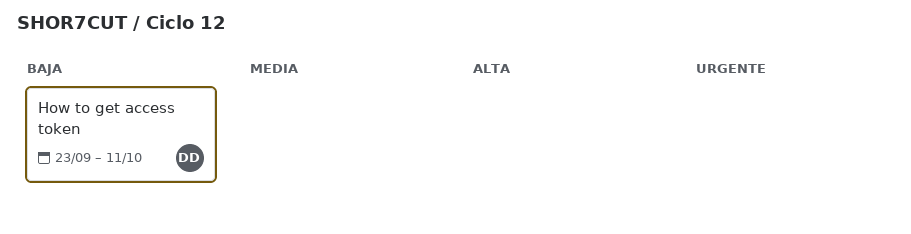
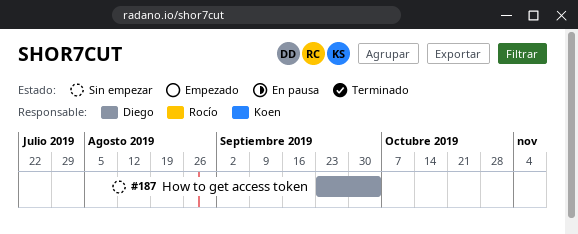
How to get access token, due: Oct 11 -> Oct 4

